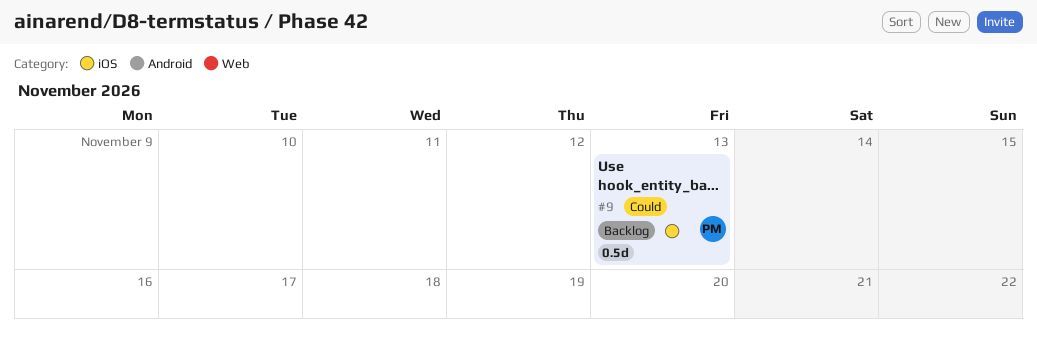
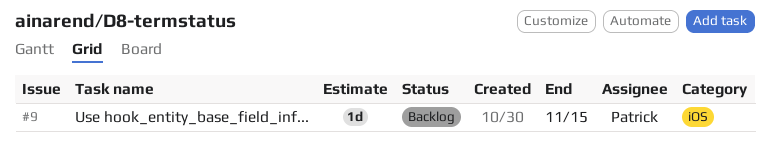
#9, estimate: 0.5d -> 1d
#9, due: Nov 13 -> Nov 15

